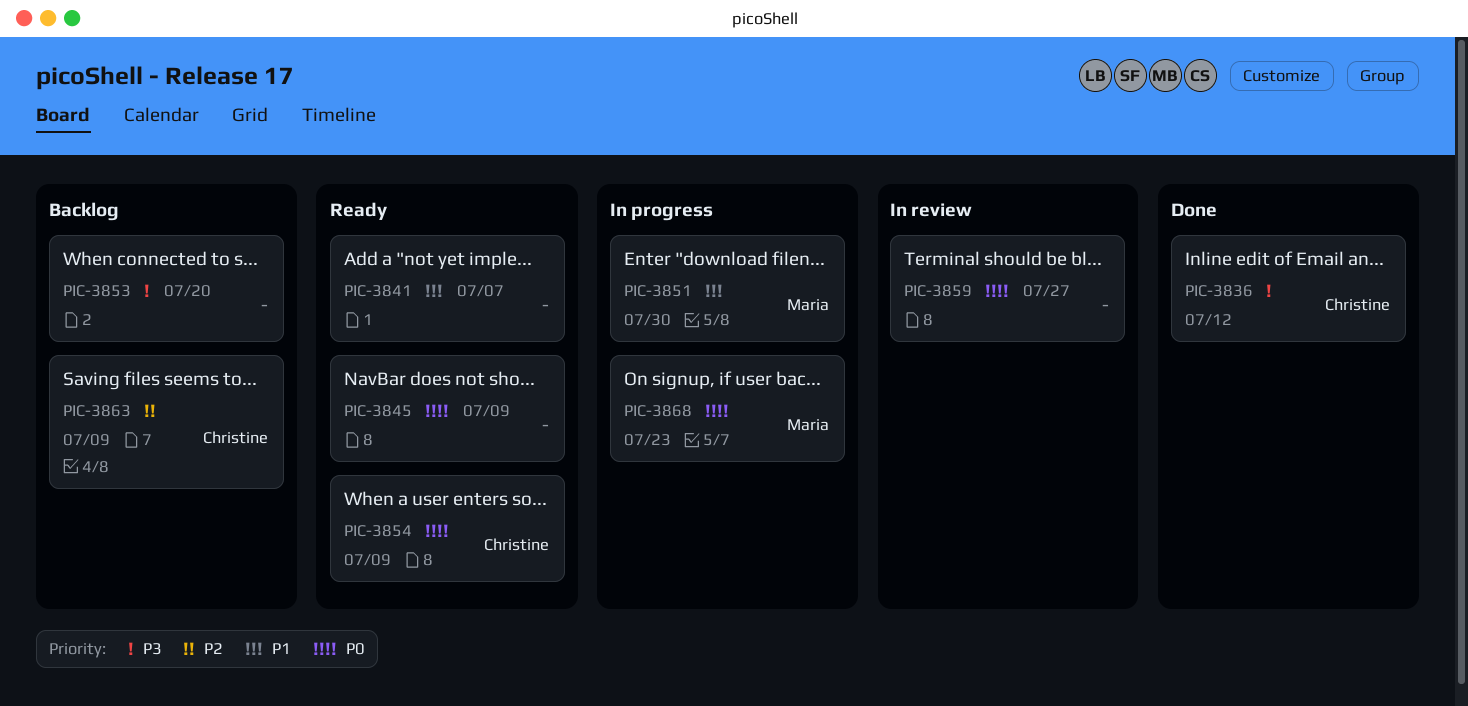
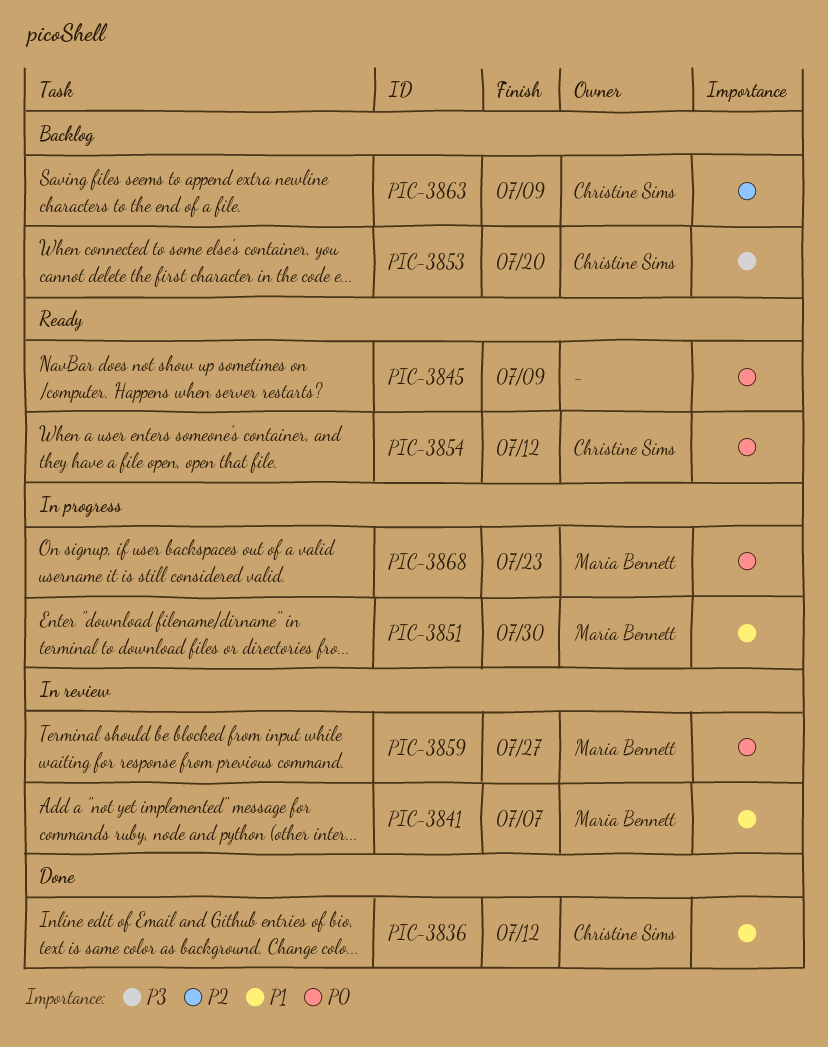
PIC-3836, priority: P3 -> P1
PIC-3841, status: Ready -> In review
PIC-3841, owner: none -> Maria Bennett
PIC-3853, owner: none -> Christine Sims
PIC-3854, due: Jul 9 -> Jul 12
PIC-3859, owner: none -> Maria Bennett

